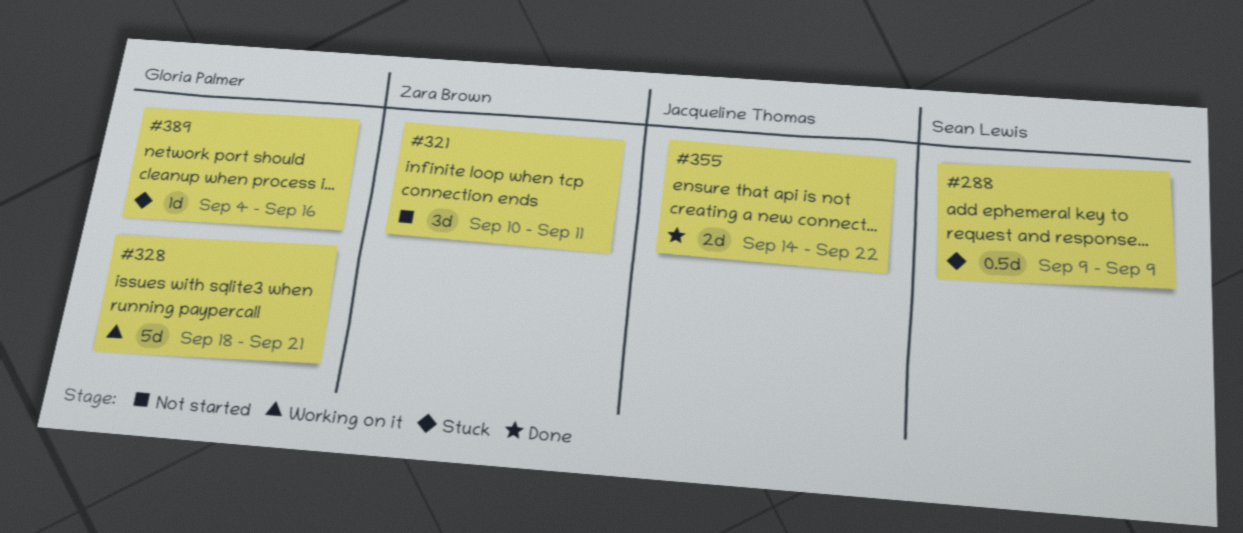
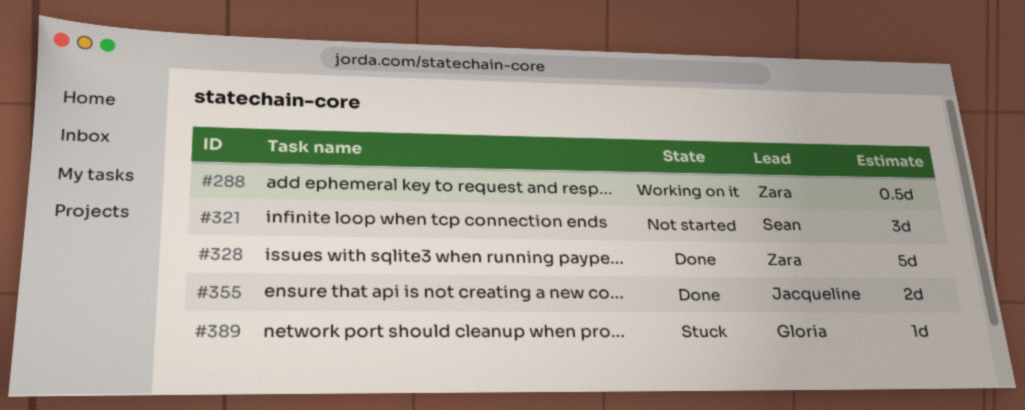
#288, status: Stuck -> Working on it
#288, owner: Sean Lewis -> Zara Brown
#321, owner: Zara Brown -> Sean Lewis
#328, status: Working on it -> Done
#328, owner: Gloria Palmer -> Zara Brown

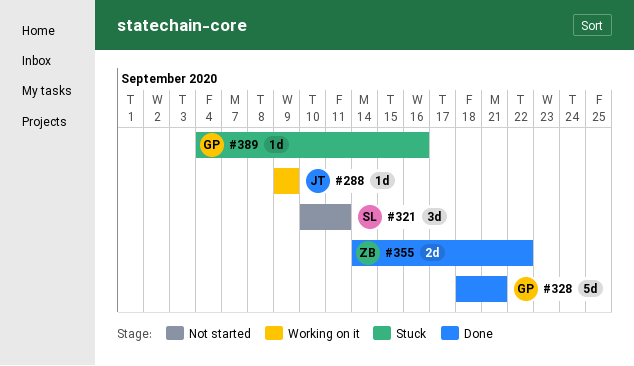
#288, owner: Zara -> Jacqueline
#288, estimate: 0.5d -> 1d
#328, owner: Zara -> Gloria
#355, owner: Jacqueline -> Zara

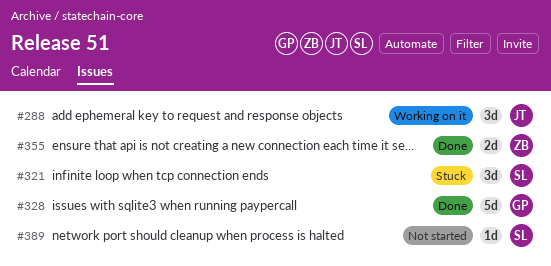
#288, estimate: 1d -> 3d
#321, status: Not started -> Stuck
#389, status: Stuck -> Not started
#389, owner: GP -> SL

